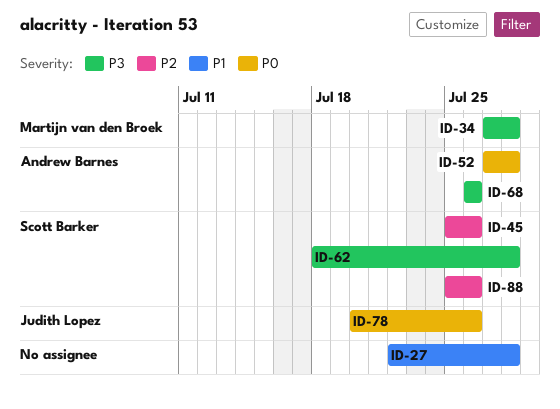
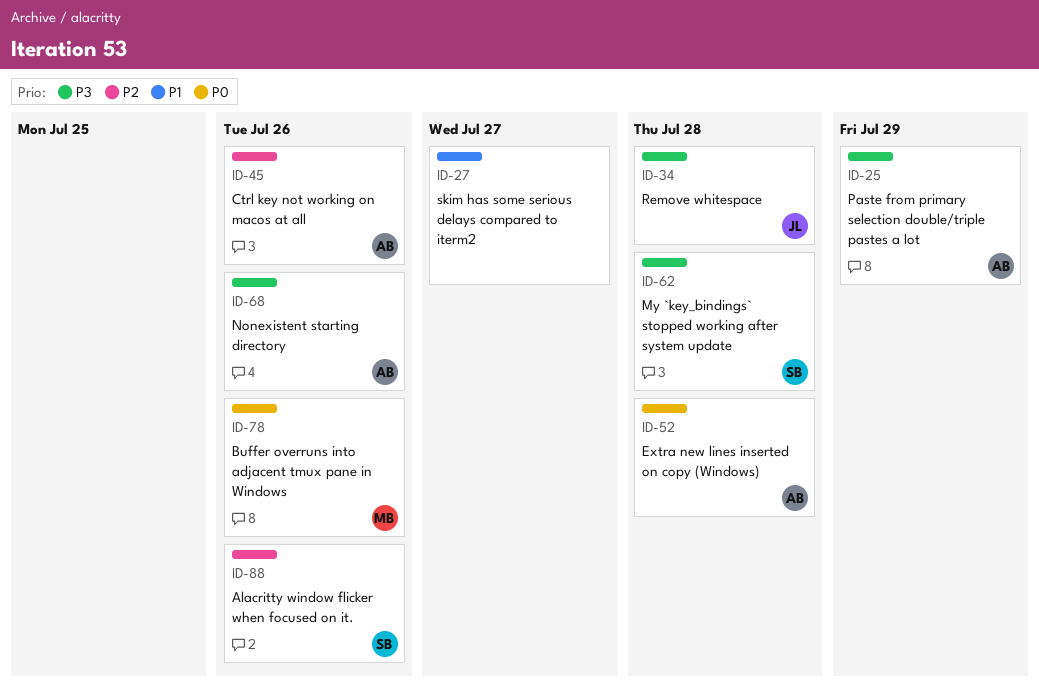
ID-25: none -> present
ID-27, due: Jul 28 -> Jul 27
ID-34, owner: Martijn van den Broek -> Judith Lopez
ID-45, owner: Scott Barker -> Andrew Barnes
ID-78, owner: Judith Lopez -> Martijn van den Broek

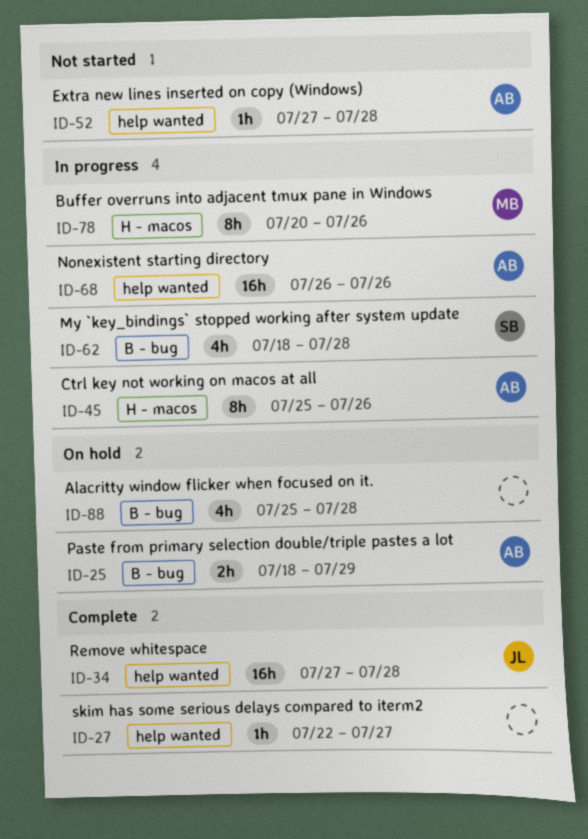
ID-88, owner: SB -> none
ID-88, due: Jul 26 -> Jul 28

